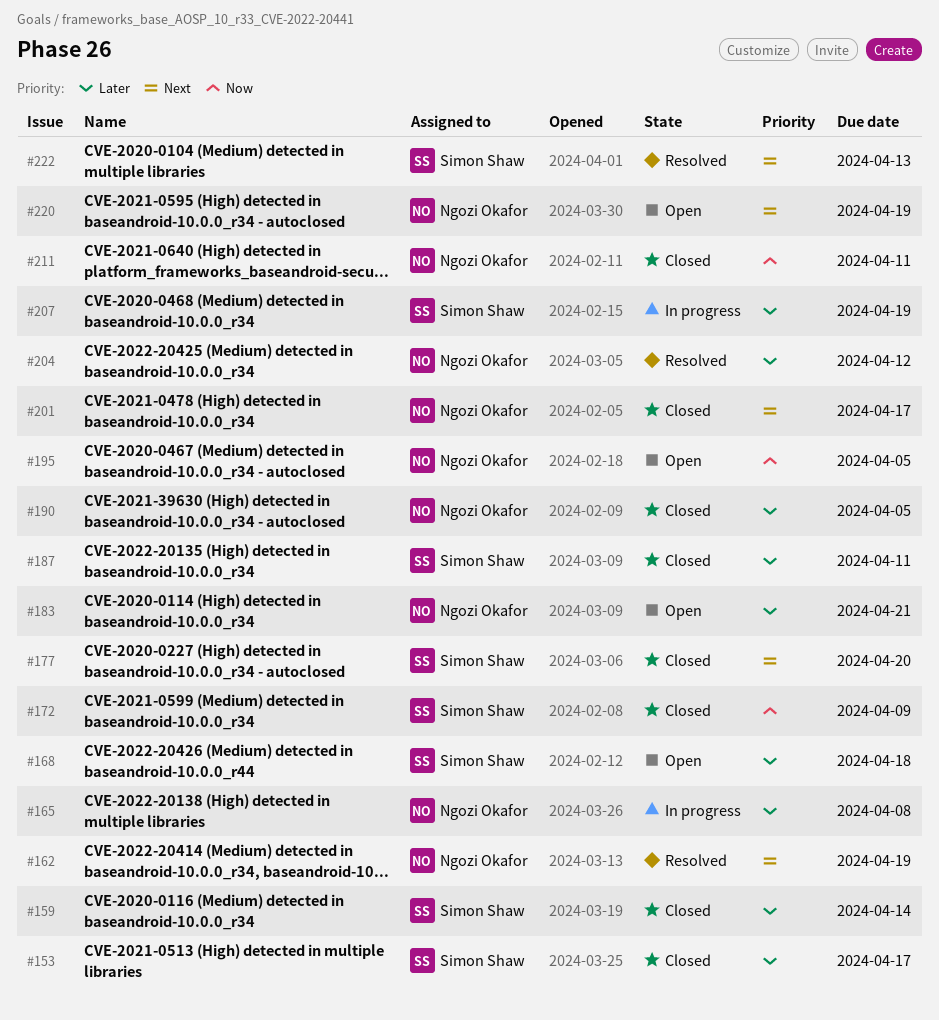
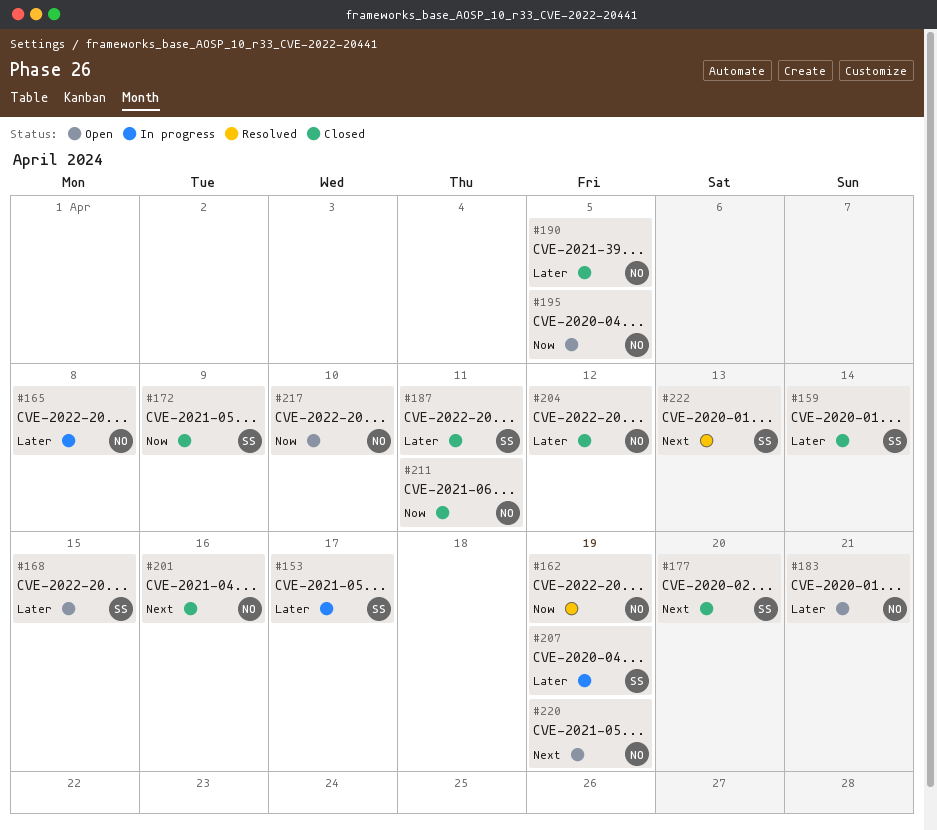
#153, status: Closed -> In progress
#162, priority: Next -> Now
#168, due: Apr 18 -> Apr 15
#201, due: Apr 17 -> Apr 16
#204, status: Resolved -> Closed
#217: none -> present

